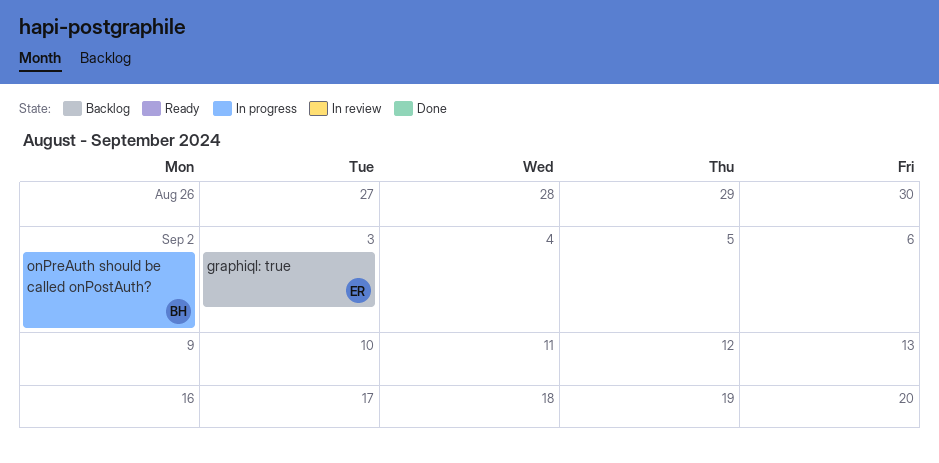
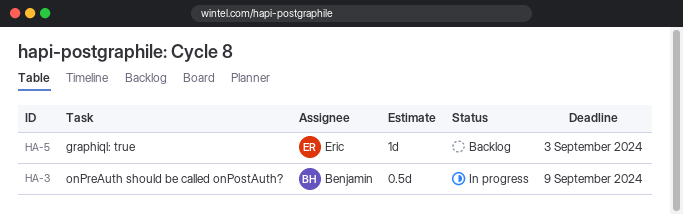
onPreAuth should be called onPostAuth?, due: Sep 2 -> Sep 9

